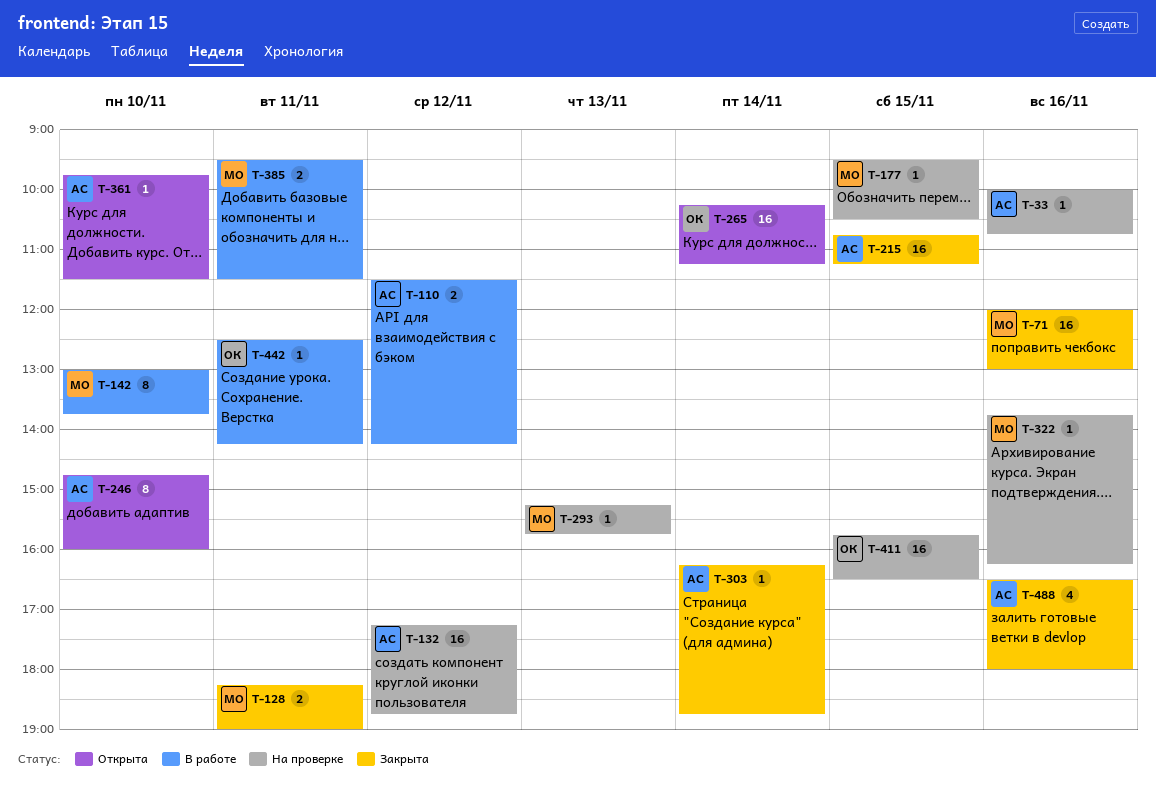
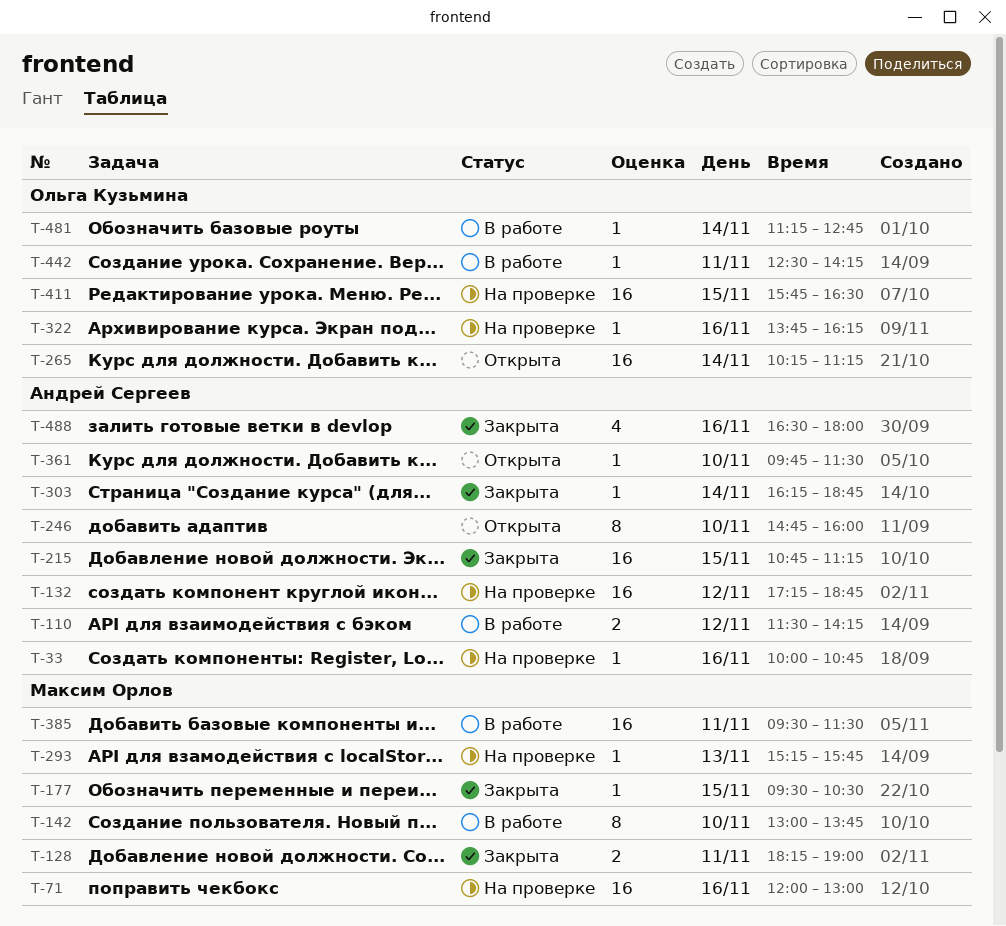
T-71, status: Закрыта -> На проверке
T-177, status: На проверке -> Закрыта
T-322, owner: Максим Орлов -> Ольга Кузьмина
T-385, estimate: 2 -> 16
T-481: none -> present

